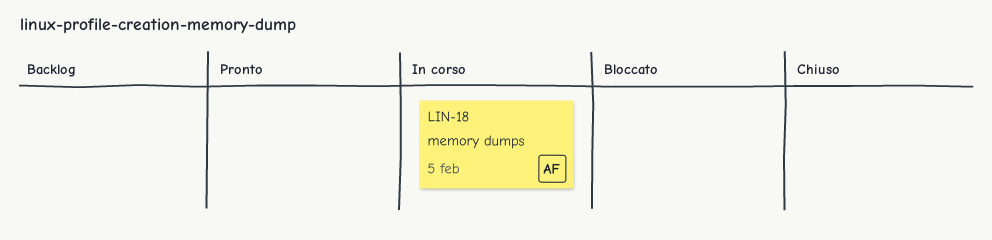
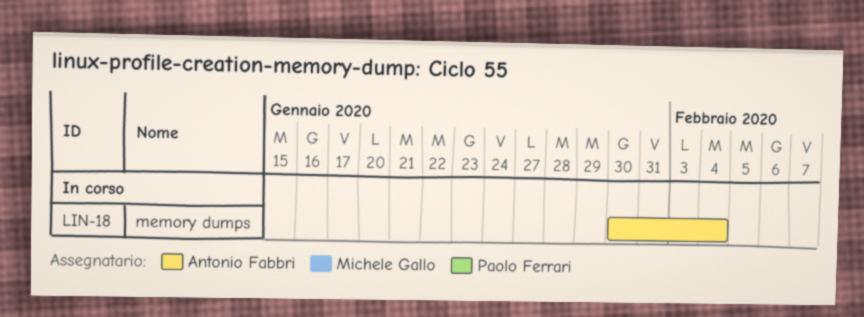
LIN-18, due: Feb 5 -> Feb 4

